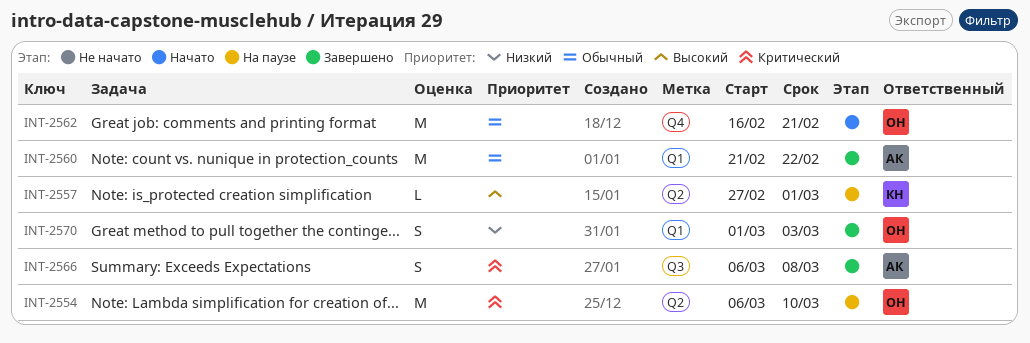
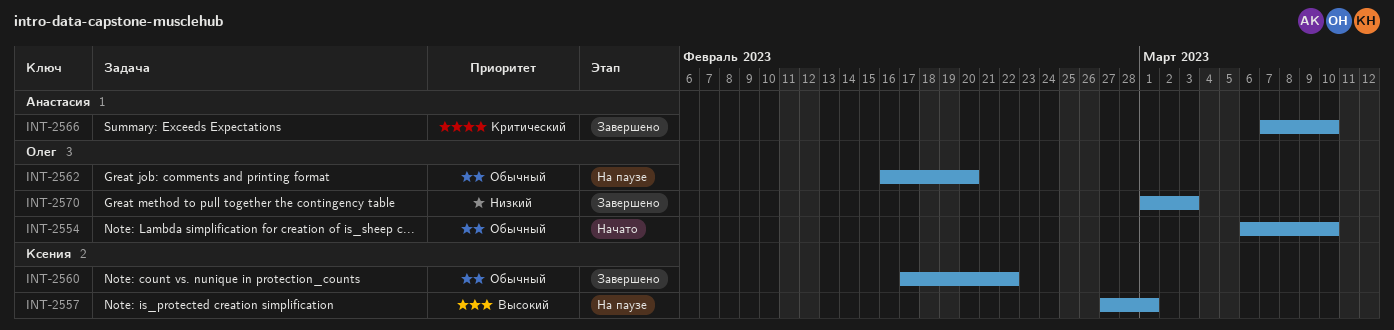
INT-2554, status: На паузе -> Начато
INT-2554, priority: Критический -> Обычный
INT-2560, owner: Анастасия -> Ксения
INT-2560, start: Feb 21 -> Feb 17
INT-2562, status: Начато -> На паузе
INT-2562, due: Feb 21 -> Feb 20
INT-2566, start: Mar 6 -> Mar 7
INT-2566, due: Mar 8 -> Mar 10

